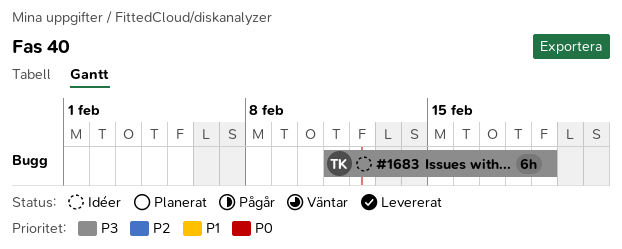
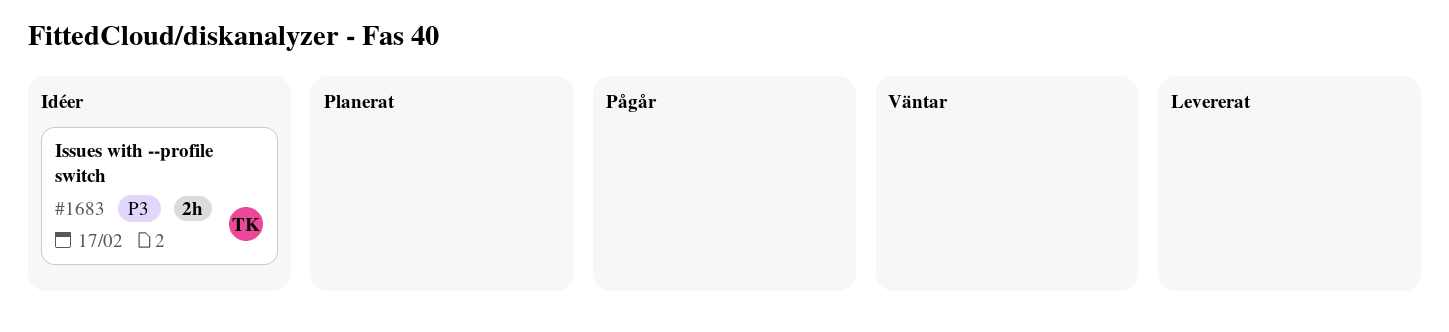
#1683, estimate: 6h -> 2h
#1683, due: Feb 19 -> Feb 17

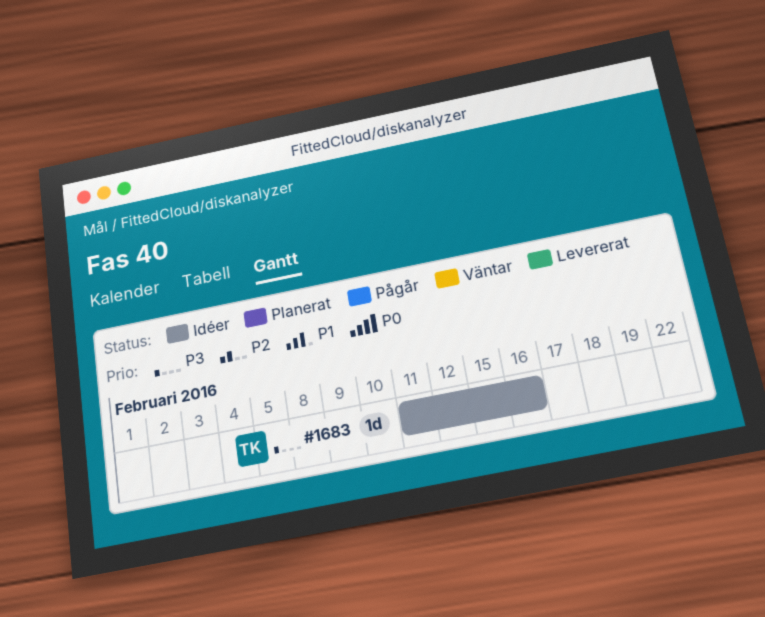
#1683, estimate: 2h -> 1d
#1683, due: Feb 17 -> Feb 16

